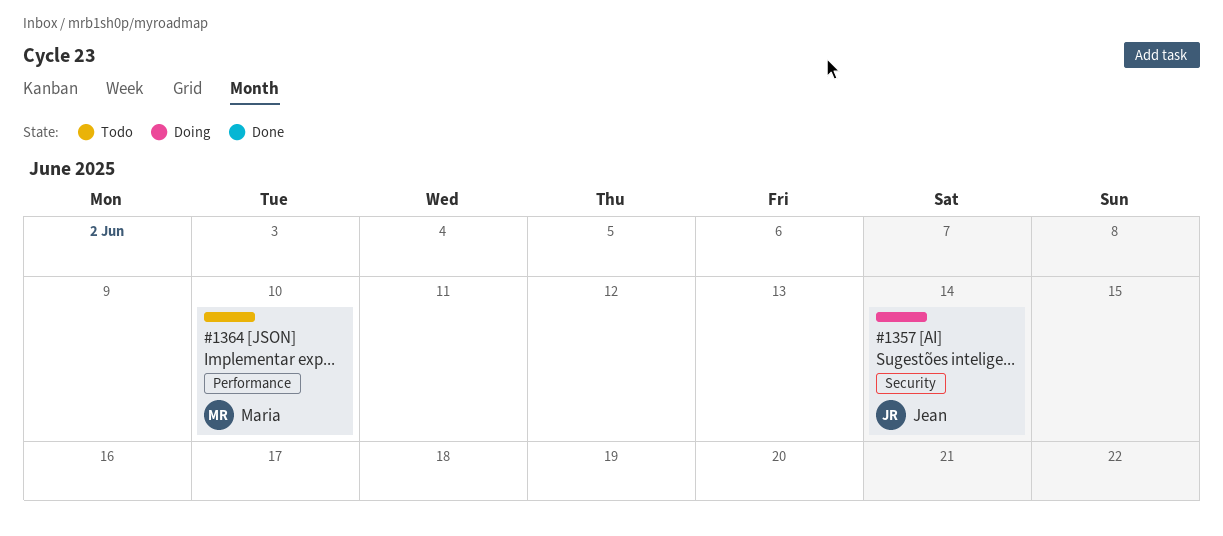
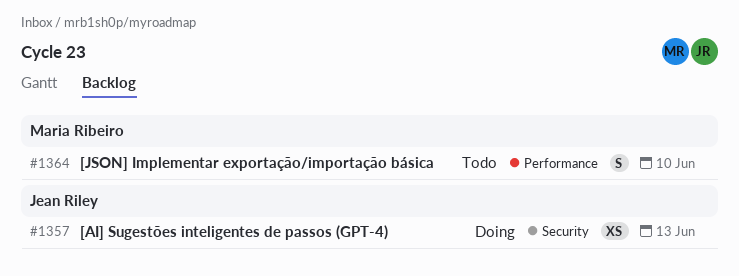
#1357, due: Jun 14 -> Jun 13

